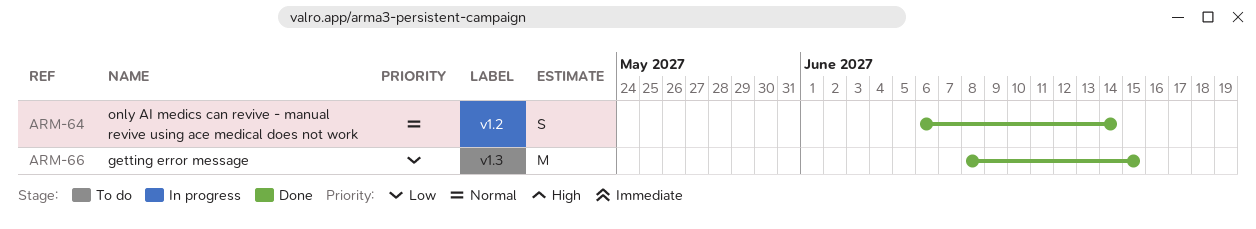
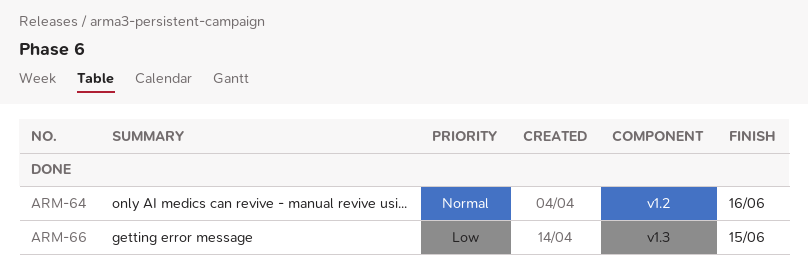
ARM-64, due: Jun 14 -> Jun 16

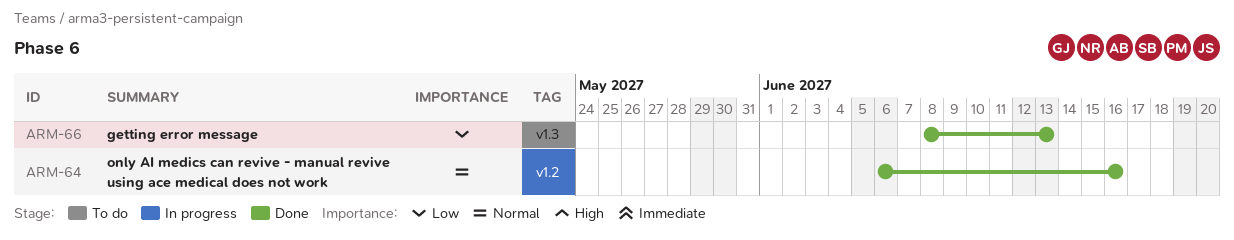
ARM-66, due: Jun 15 -> Jun 13

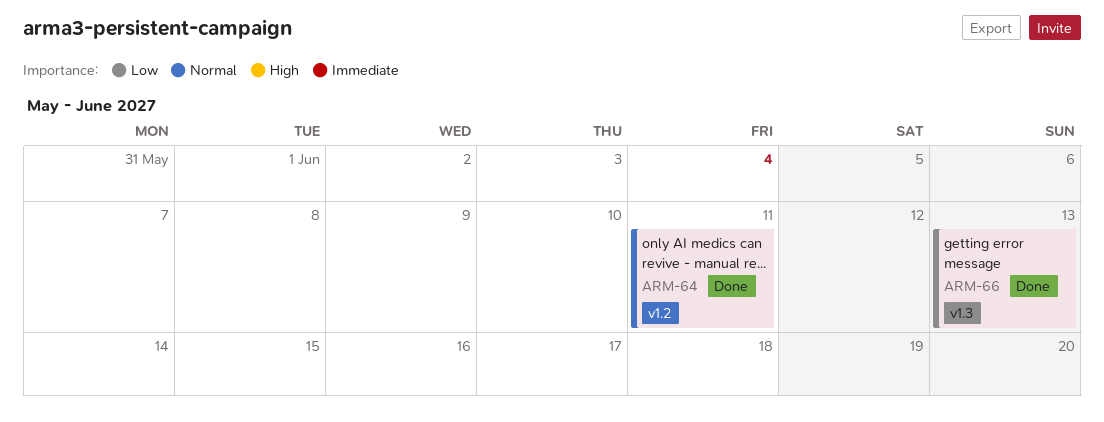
ARM-64, due: Jun 16 -> Jun 11

